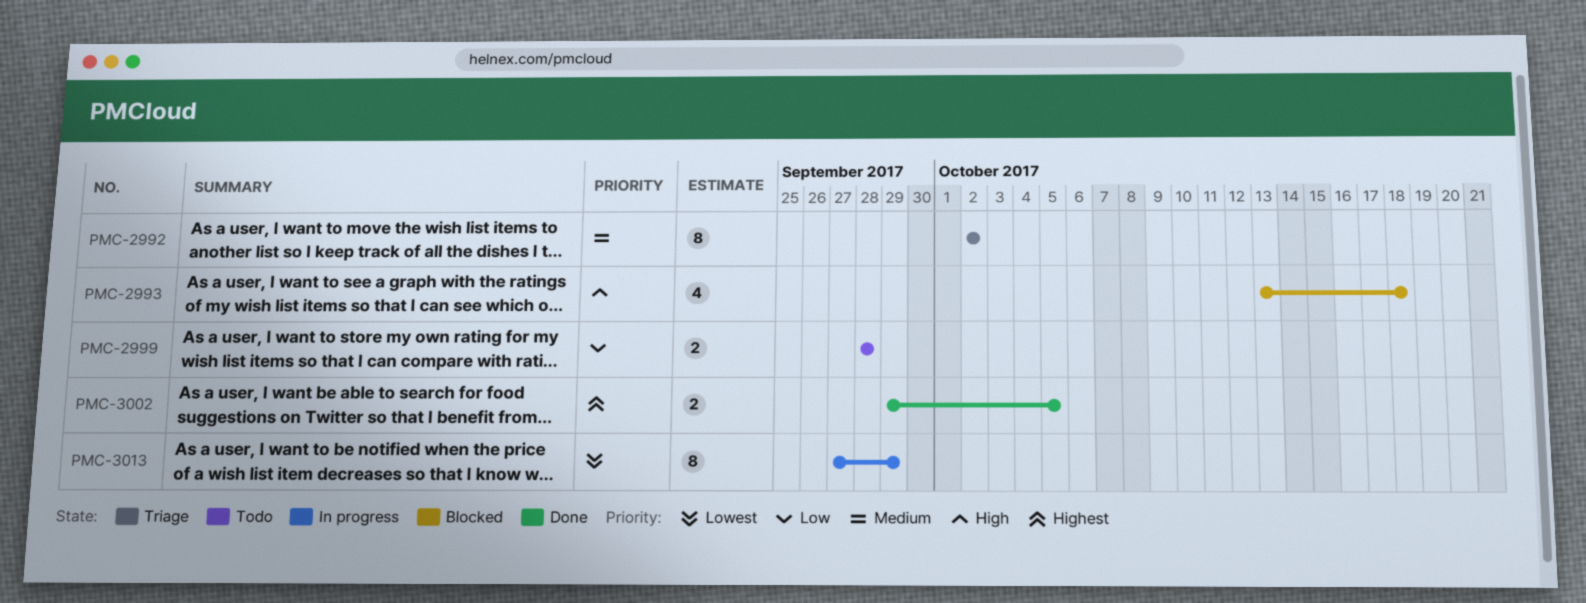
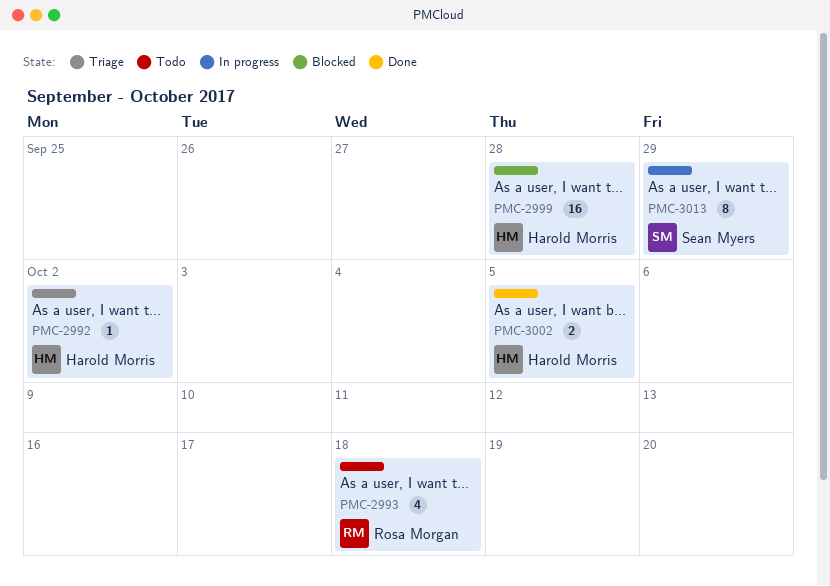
PMC-2992, estimate: 8 -> 1
PMC-2993, status: Blocked -> Todo
PMC-2999, status: Todo -> Blocked
PMC-2999, estimate: 2 -> 16

